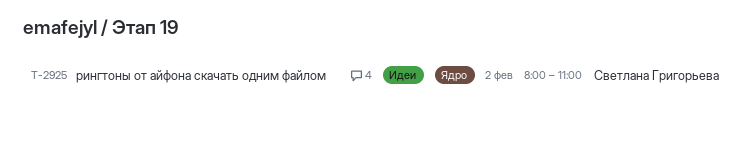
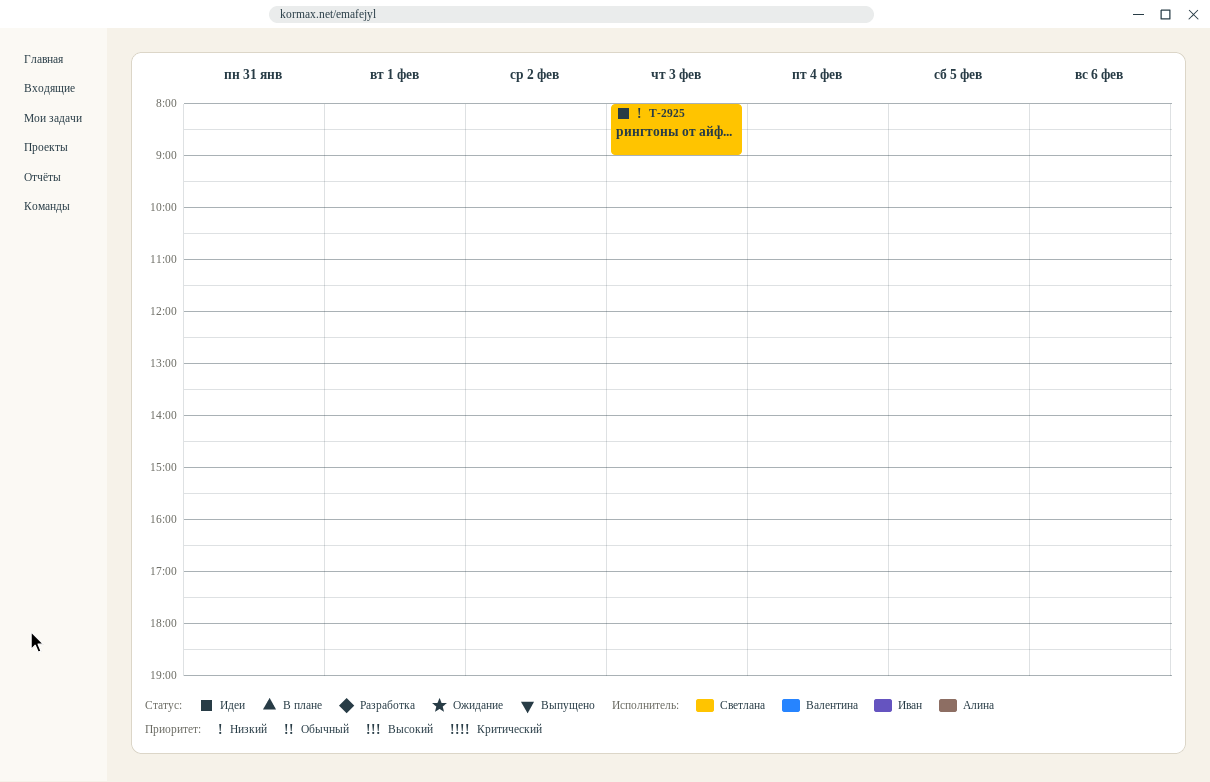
T-2925, day: Feb 2 -> Feb 3
T-2925, ends: 11:00 -> 09:00

